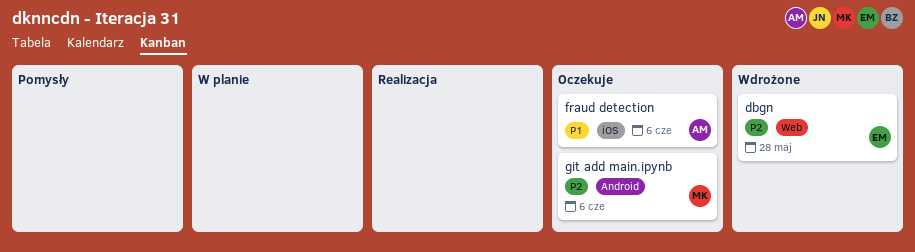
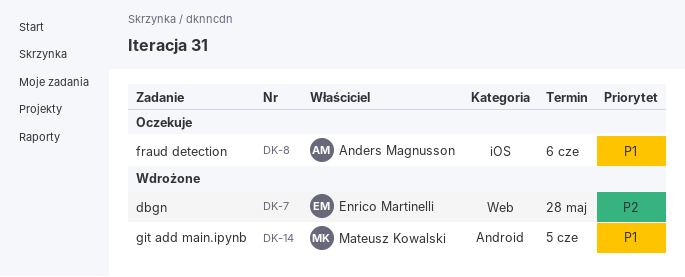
git add main.ipynb, status: Oczekuje -> Wdrożone
git add main.ipynb, priority: P2 -> P1
git add main.ipynb, due: Jun 6 -> Jun 5

